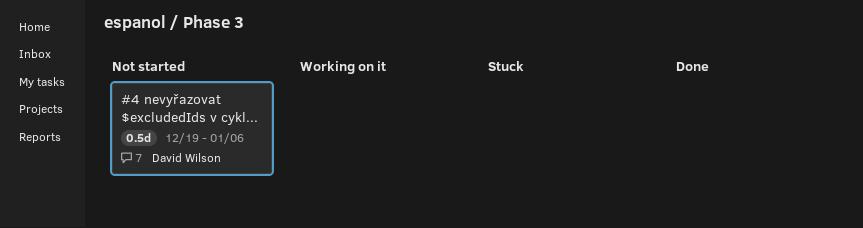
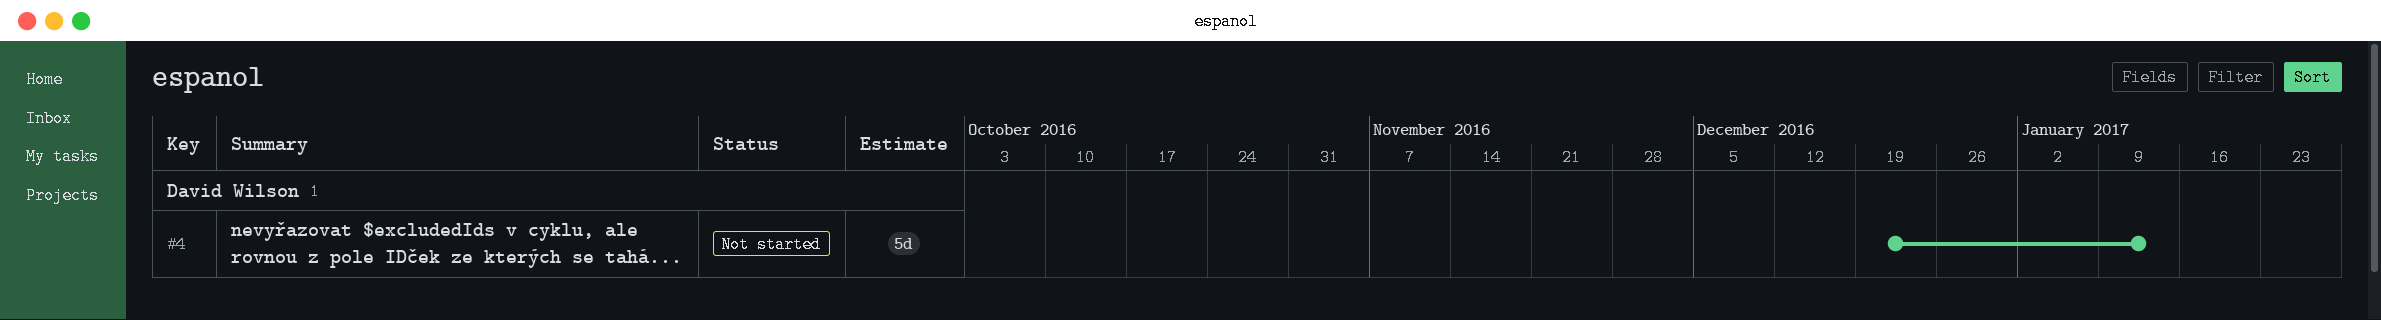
#4, estimate: 0.5d -> 5d
#4, due: Jan 6 -> Jan 13

